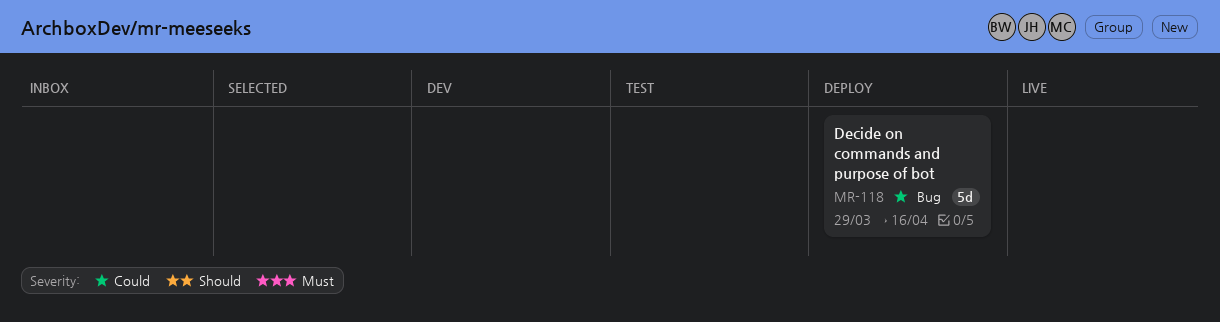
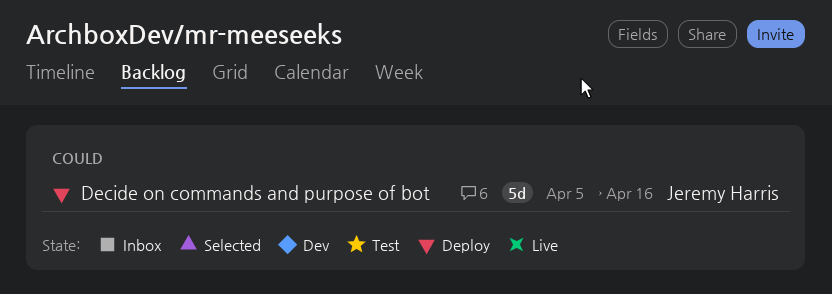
Decide on commands and purpose of bot, start: Mar 29 -> Apr 5

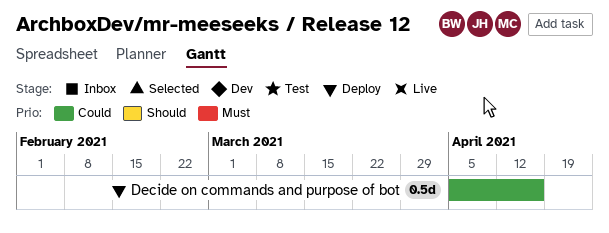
Decide on commands and purpose of bot, estimate: 5d -> 0.5d

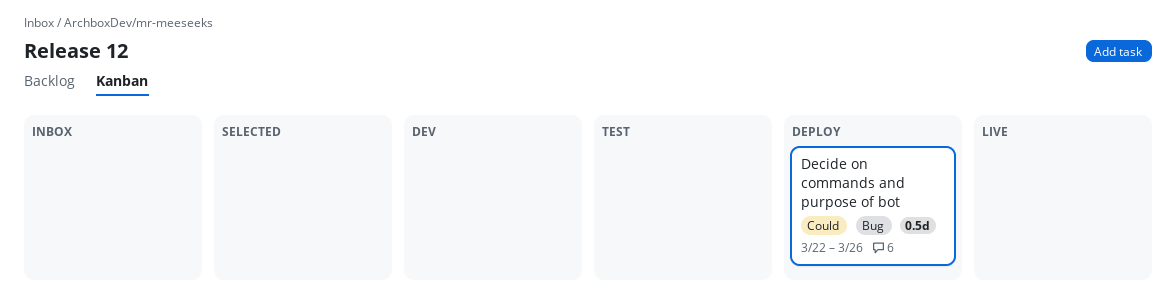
Decide on commands and purpose of bot, start: Apr 5 -> Mar 22
Decide on commands and purpose of bot, due: Apr 16 -> Mar 26

